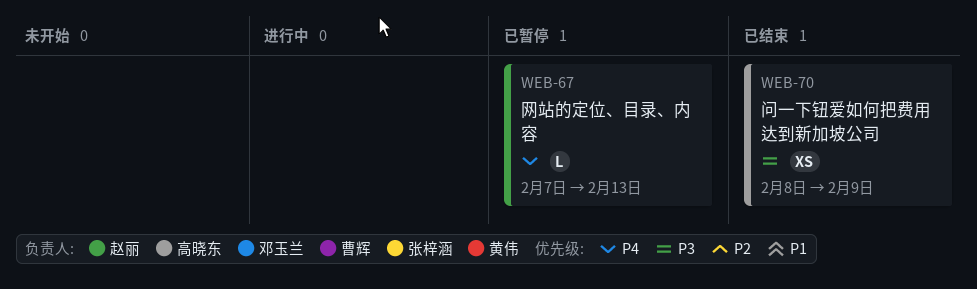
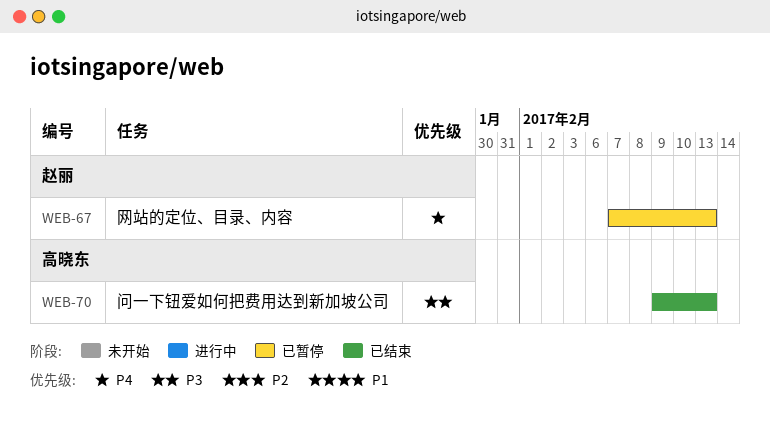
WEB-70, start: Feb 8 -> Feb 9
WEB-70, due: Feb 9 -> Feb 13

